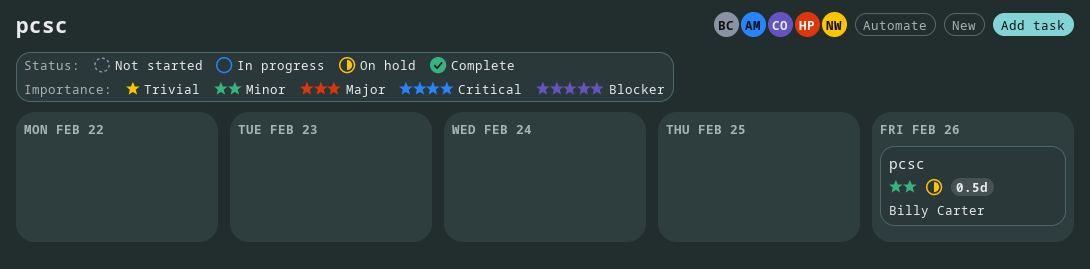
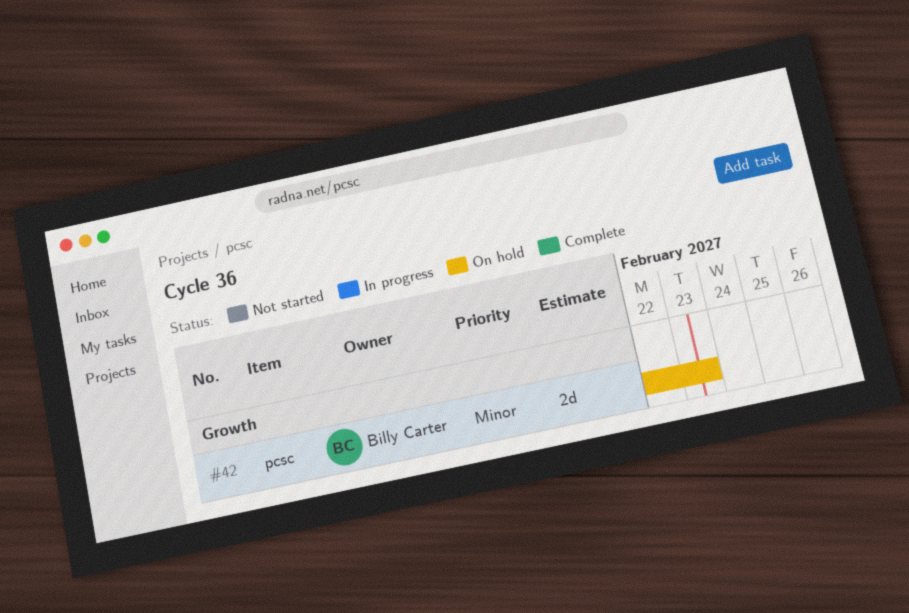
pcsc, estimate: 0.5d -> 2d
pcsc, due: Feb 26 -> Feb 23

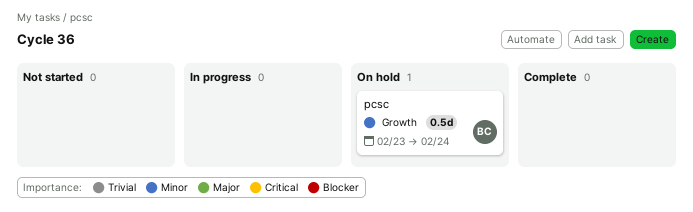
pcsc, estimate: 2d -> 0.5d
pcsc, start: Feb 22 -> Feb 23
pcsc, due: Feb 23 -> Feb 24

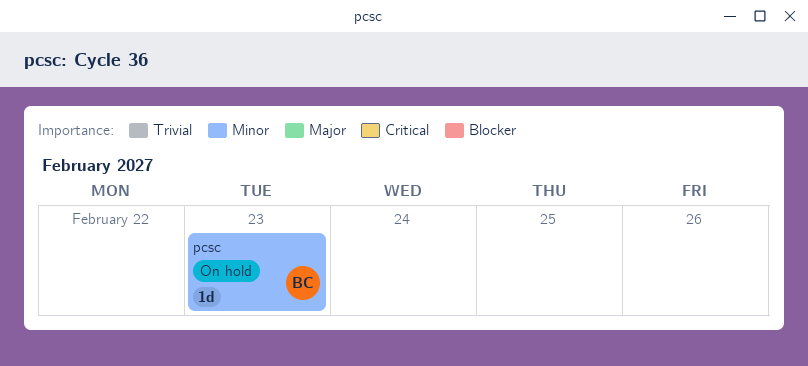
pcsc, estimate: 0.5d -> 1d
pcsc, due: Feb 24 -> Feb 23

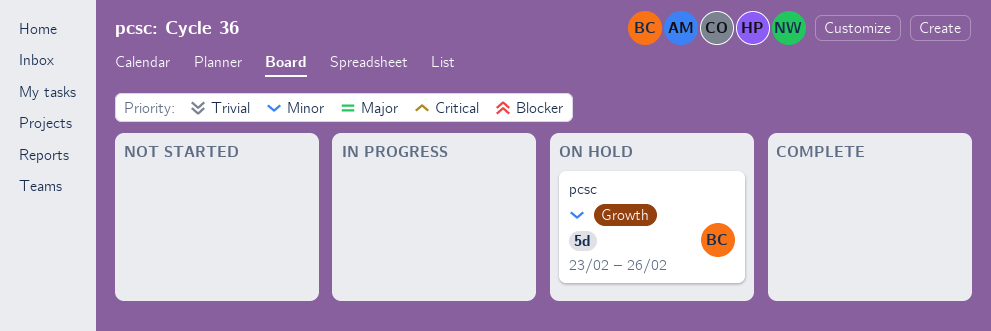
pcsc, estimate: 1d -> 5d
pcsc, due: Feb 23 -> Feb 26

